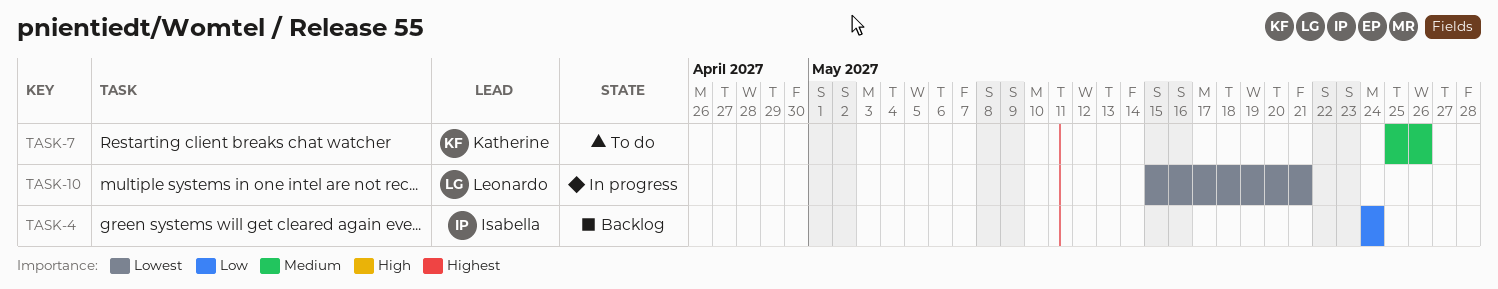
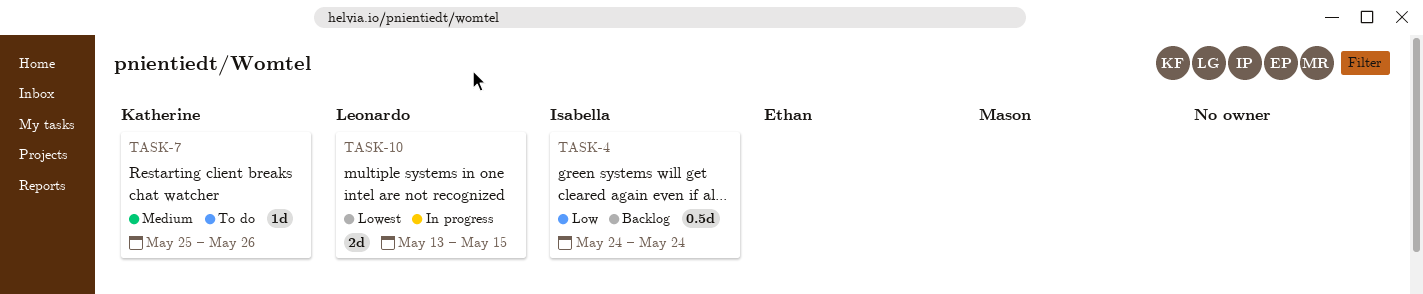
TASK-10, start: May 15 -> May 13
TASK-10, due: May 21 -> May 15

